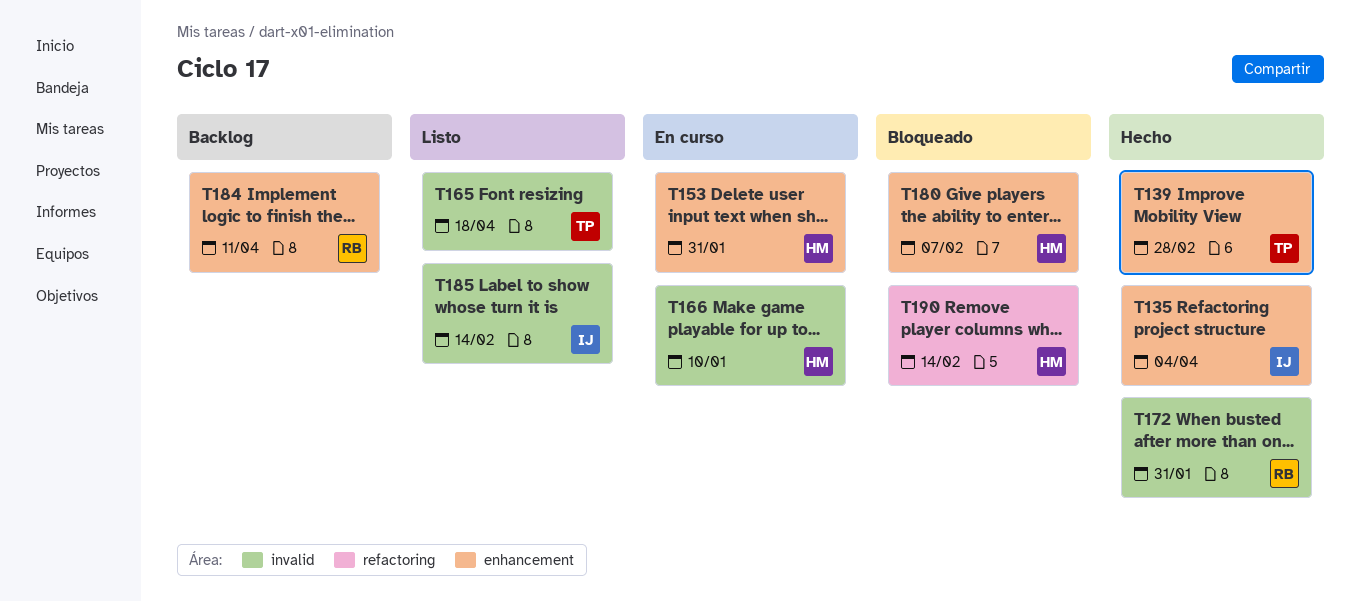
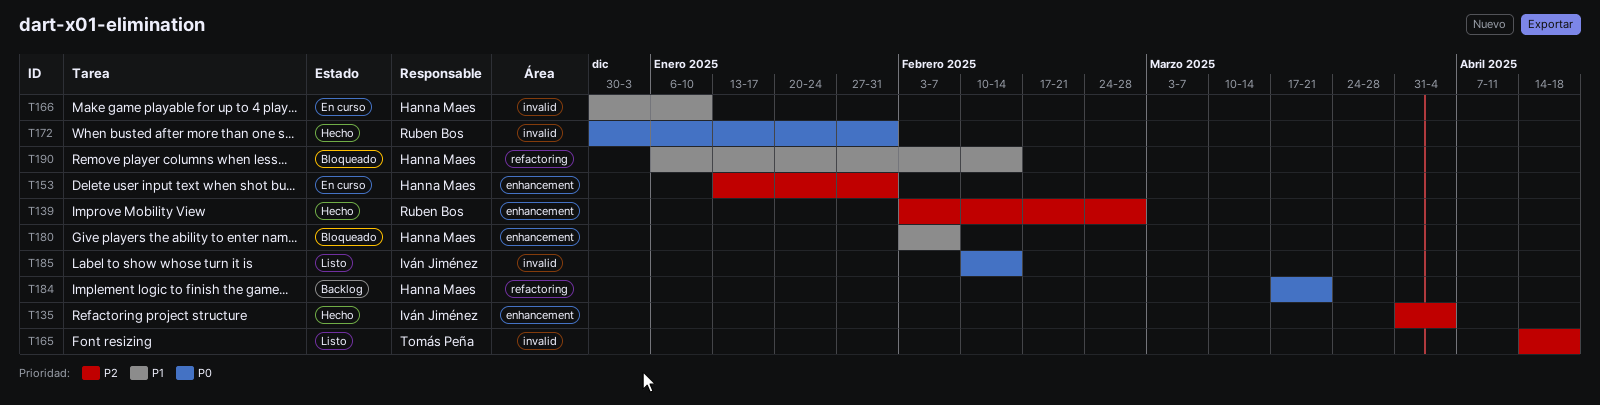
T139, owner: Tomás Peña -> Ruben Bos
T184, owner: Ruben Bos -> Hanna Maes
T184, label: enhancement -> refactoring
T184, due: Apr 11 -> Mar 21

